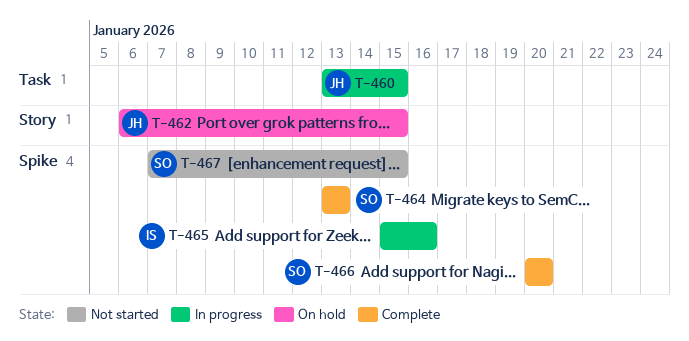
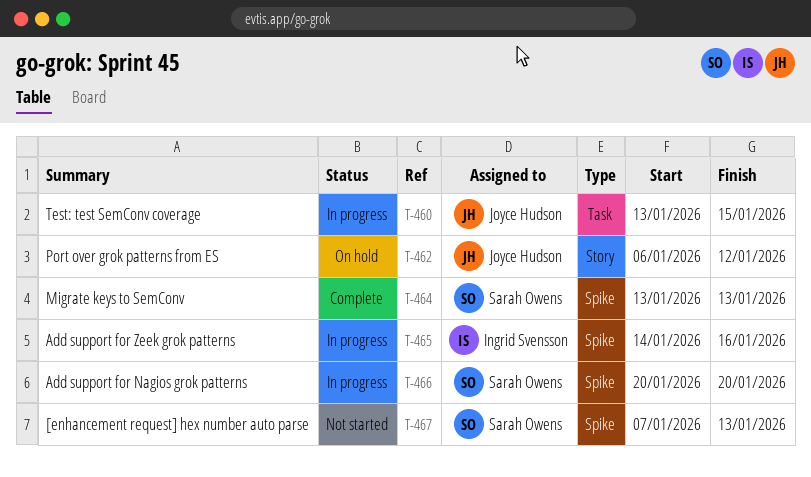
T-462, due: Jan 15 -> Jan 12
T-465, start: Jan 15 -> Jan 14
T-466, status: Complete -> In progress
T-467, due: Jan 15 -> Jan 13

